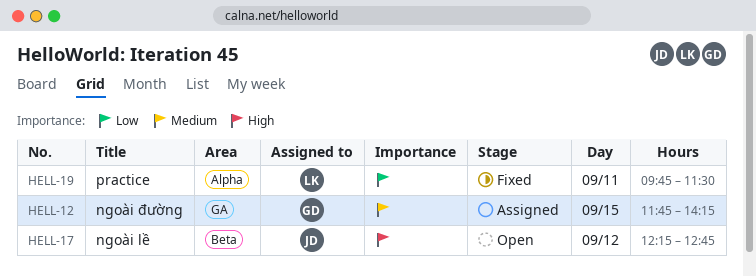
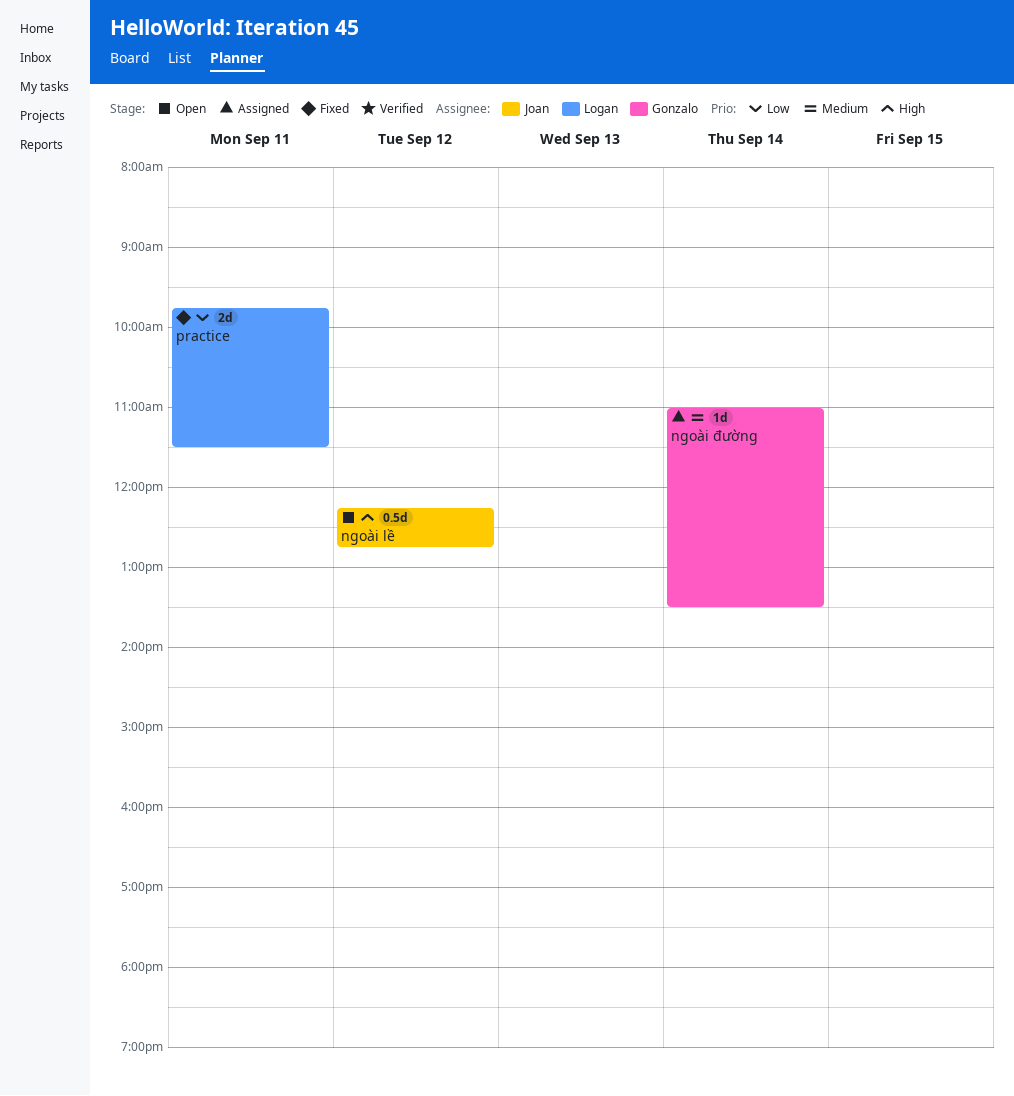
ngoài đường, day: Sep 15 -> Sep 14
ngoài đường, begins: 11:45 -> 11:00
ngoài đường, ends: 14:15 -> 13:30

